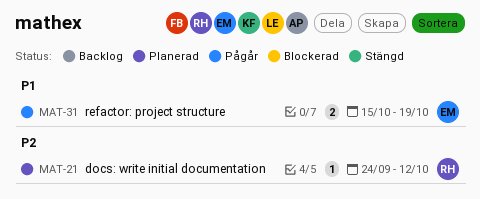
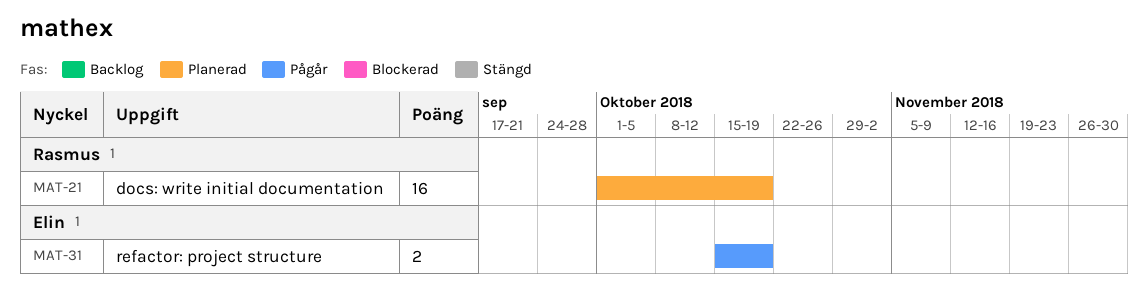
MAT-21, estimate: 1 -> 16
MAT-21, start: Sep 24 -> Oct 1
MAT-21, due: Oct 12 -> Oct 19

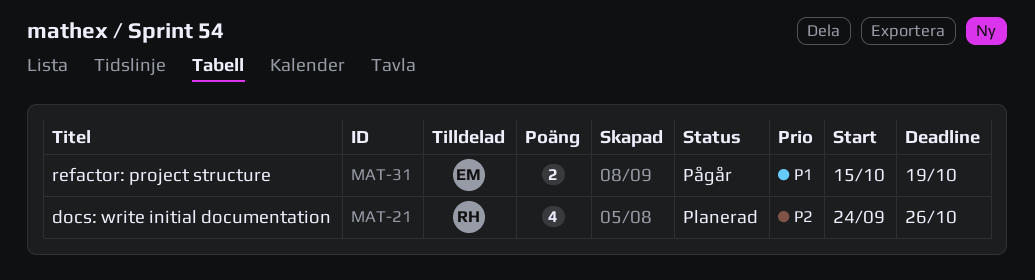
MAT-21, estimate: 16 -> 4
MAT-21, start: Oct 1 -> Sep 24
MAT-21, due: Oct 19 -> Oct 26

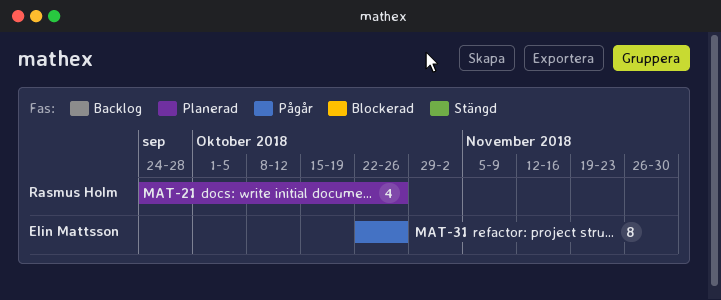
MAT-31, estimate: 2 -> 8
MAT-31, start: Oct 15 -> Oct 22
MAT-31, due: Oct 19 -> Oct 26

